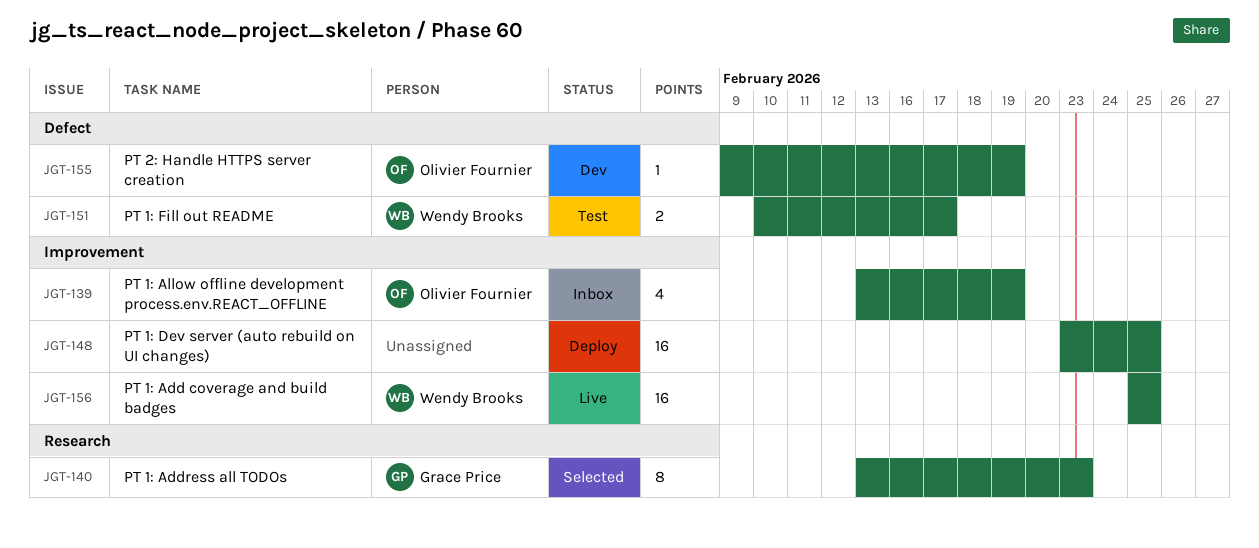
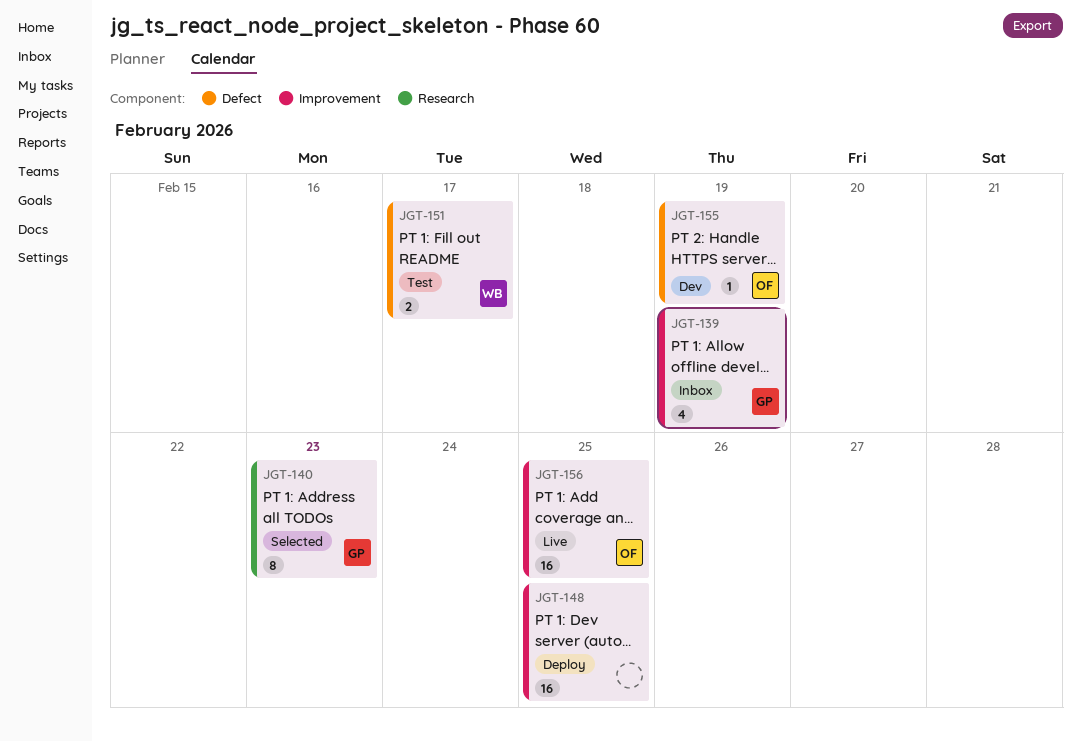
JGT-139, owner: Olivier Fournier -> Grace Price
JGT-156, owner: Wendy Brooks -> Olivier Fournier

